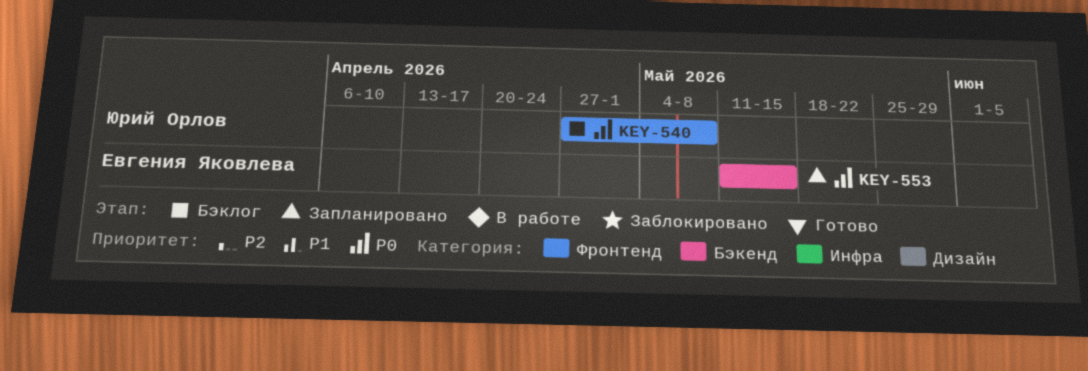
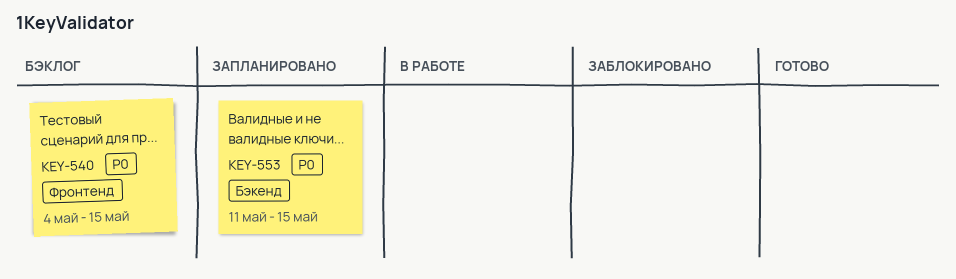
KEY-540, start: Apr 27 -> May 4
KEY-540, due: May 8 -> May 15

